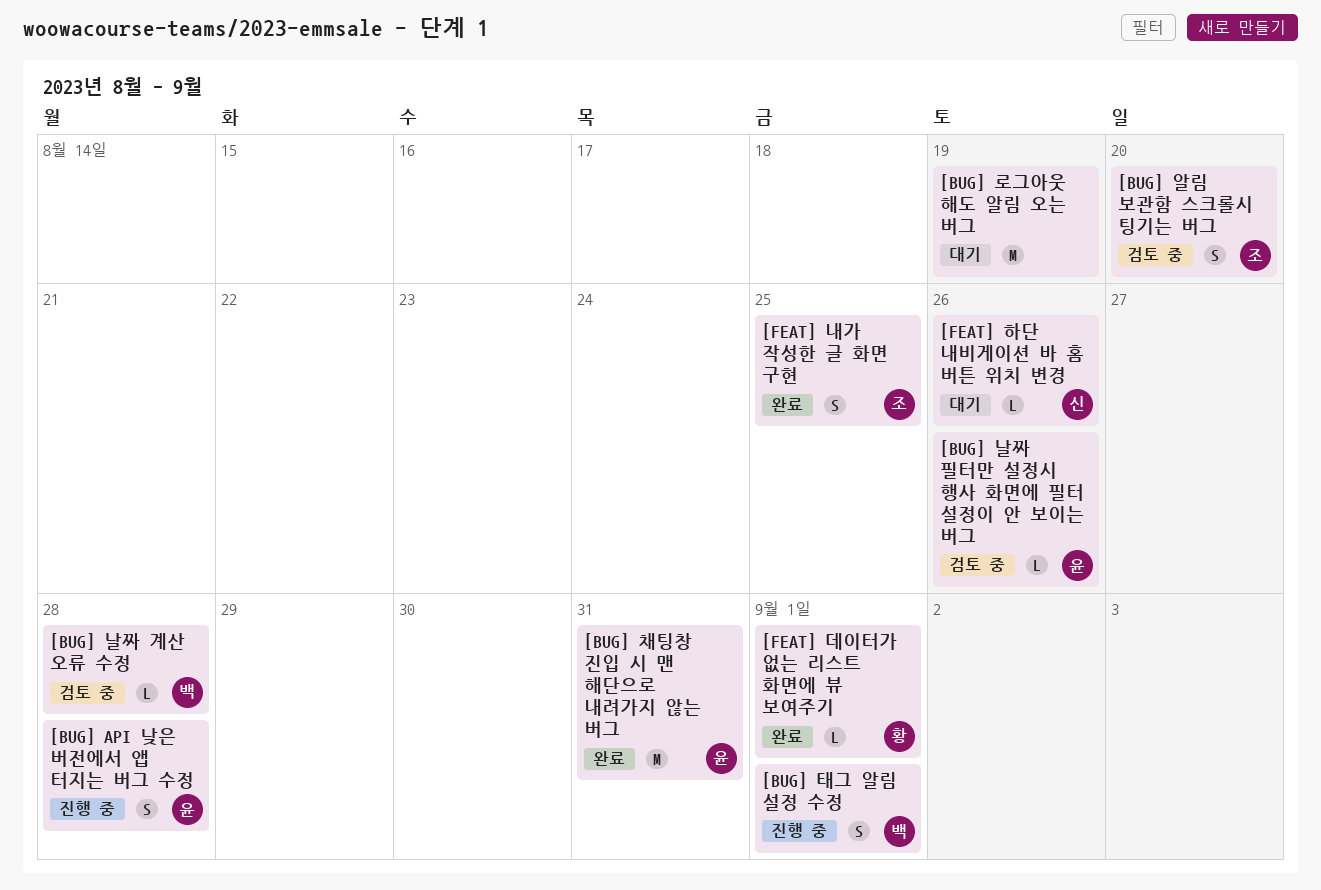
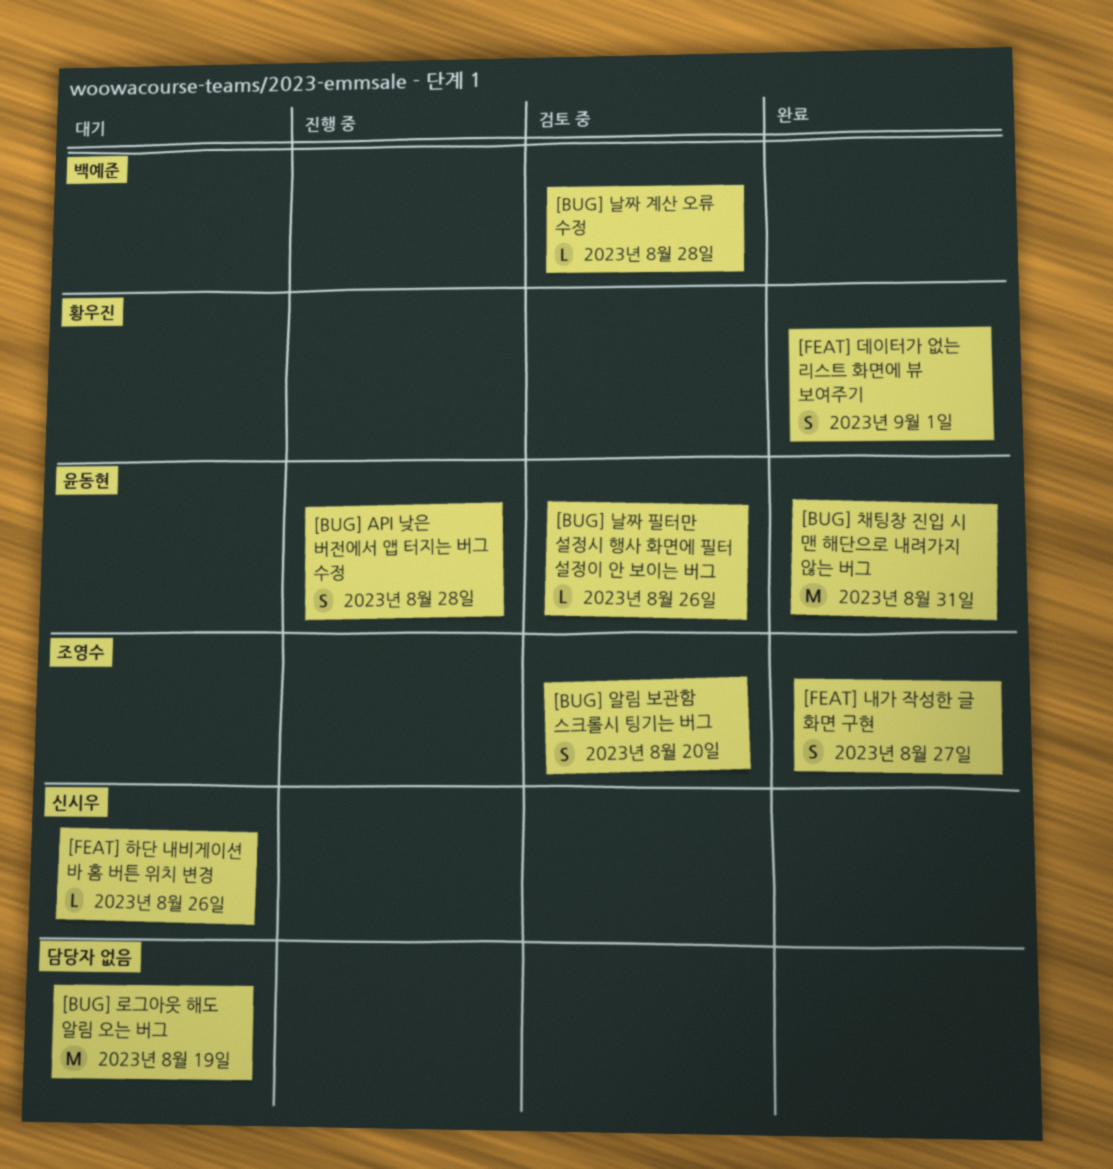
[BUG] 태그 알림 설정 수정: present -> none
[FEAT] 내가 작성한 글 화면 구현, due: Aug 25 -> Aug 27
[FEAT] 데이터가 없는 리스트 화면에 뷰 보여주기, estimate: L -> S

